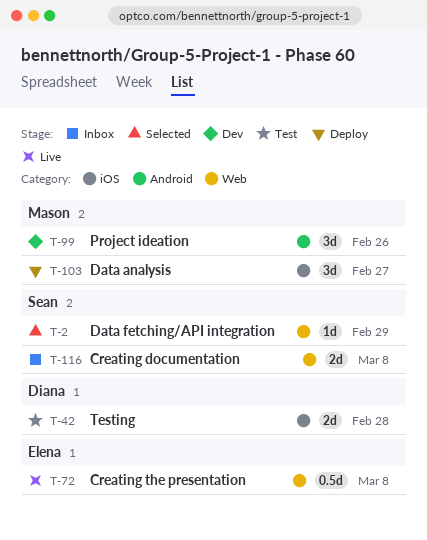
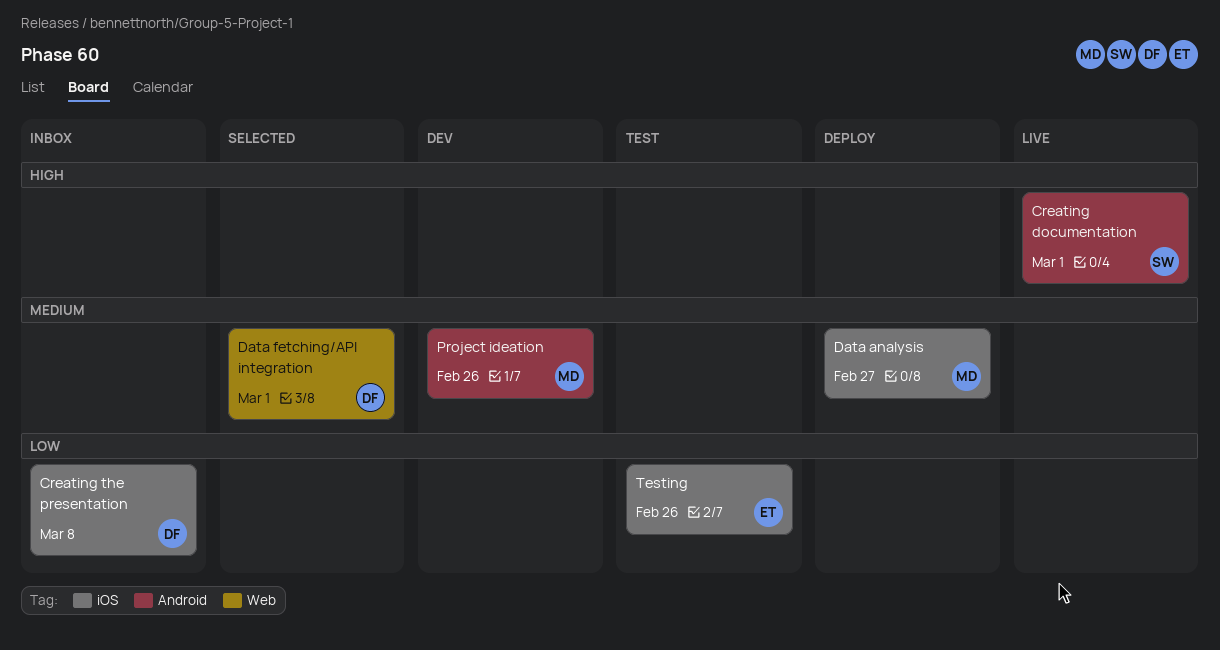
Creating documentation, status: Inbox -> Live
Creating documentation, label: Web -> Android
Creating documentation, due: Mar 8 -> Mar 1
Creating the presentation, status: Live -> Inbox
Creating the presentation, owner: Elena -> Diana
Creating the presentation, label: Web -> iOS
Data fetching/API integration, owner: Sean -> Diana
Data fetching/API integration, due: Feb 29 -> Mar 1
Testing, owner: Diana -> Elena
Testing, due: Feb 28 -> Feb 26

